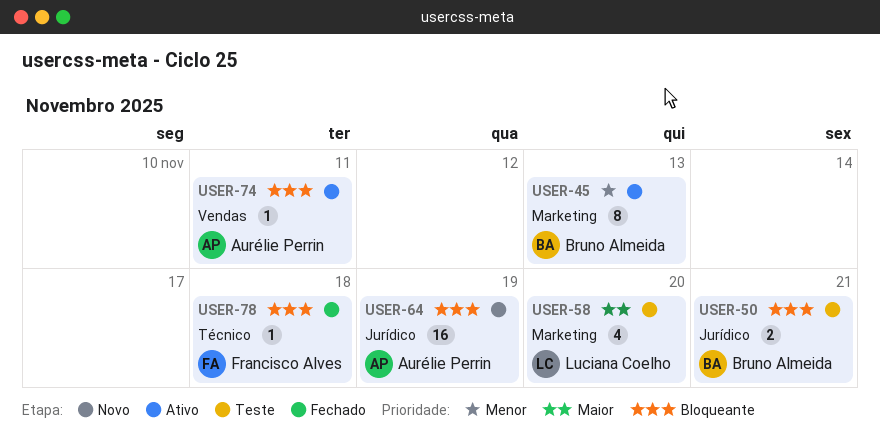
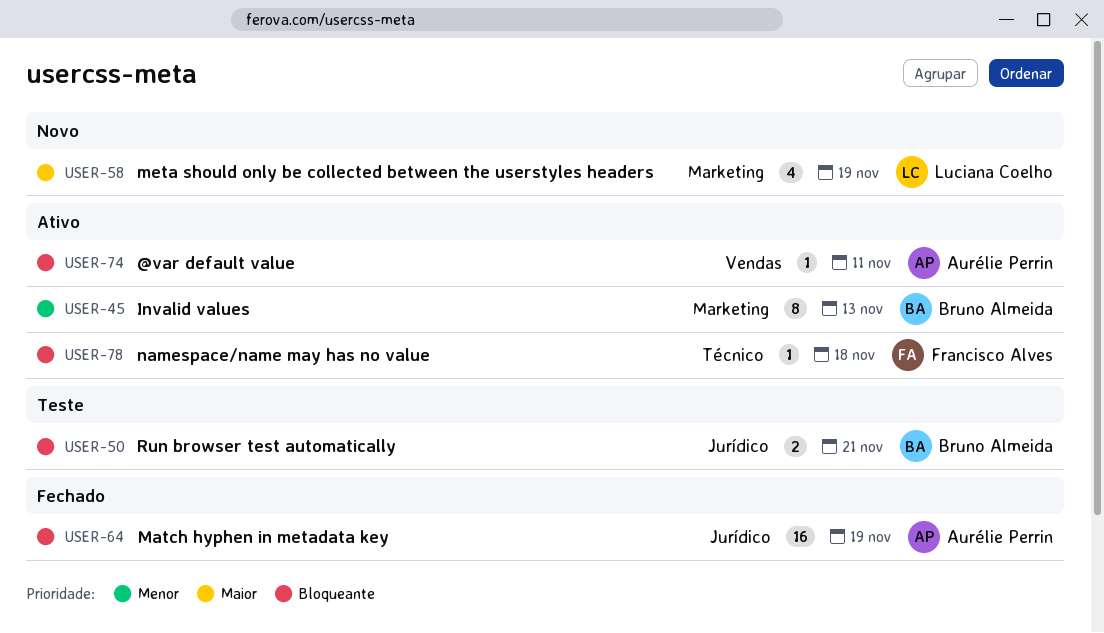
USER-58, status: Teste -> Novo
USER-58, due: Nov 20 -> Nov 19
USER-64, status: Novo -> Fechado
USER-78, status: Fechado -> Ativo

